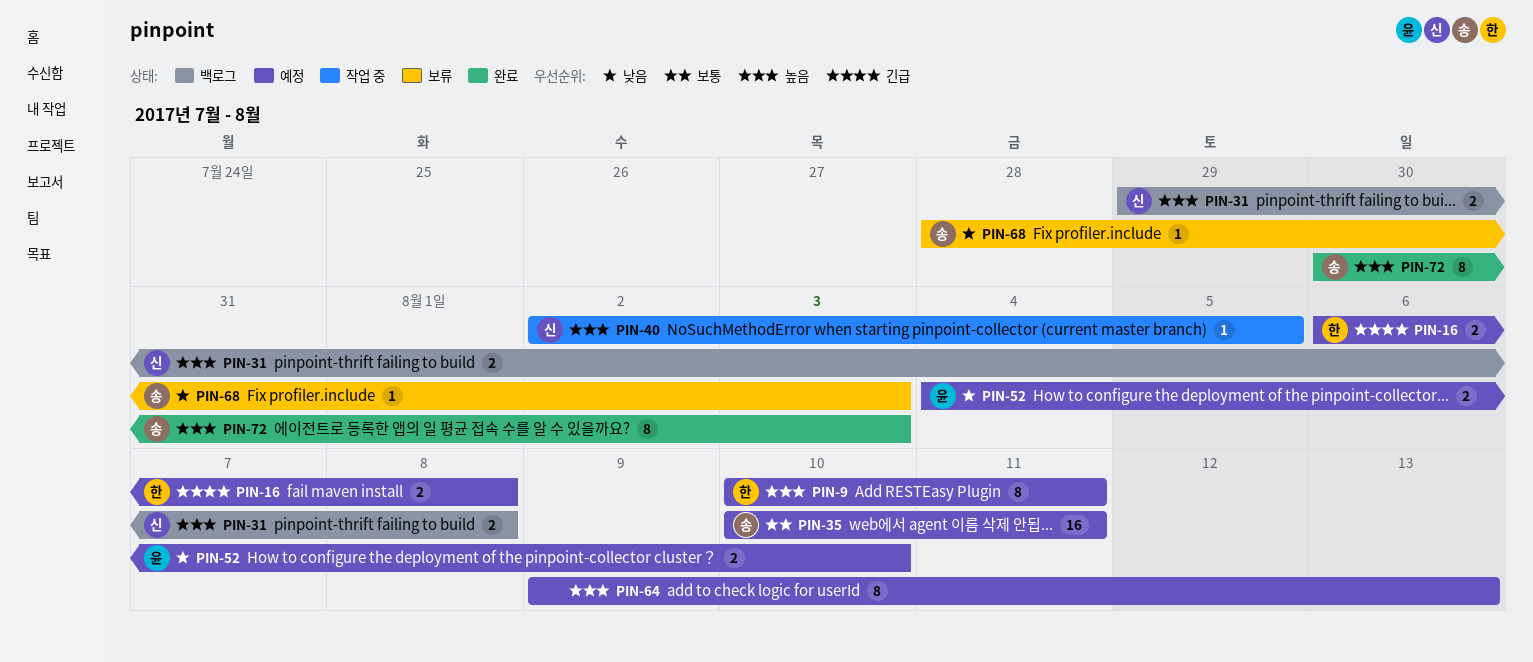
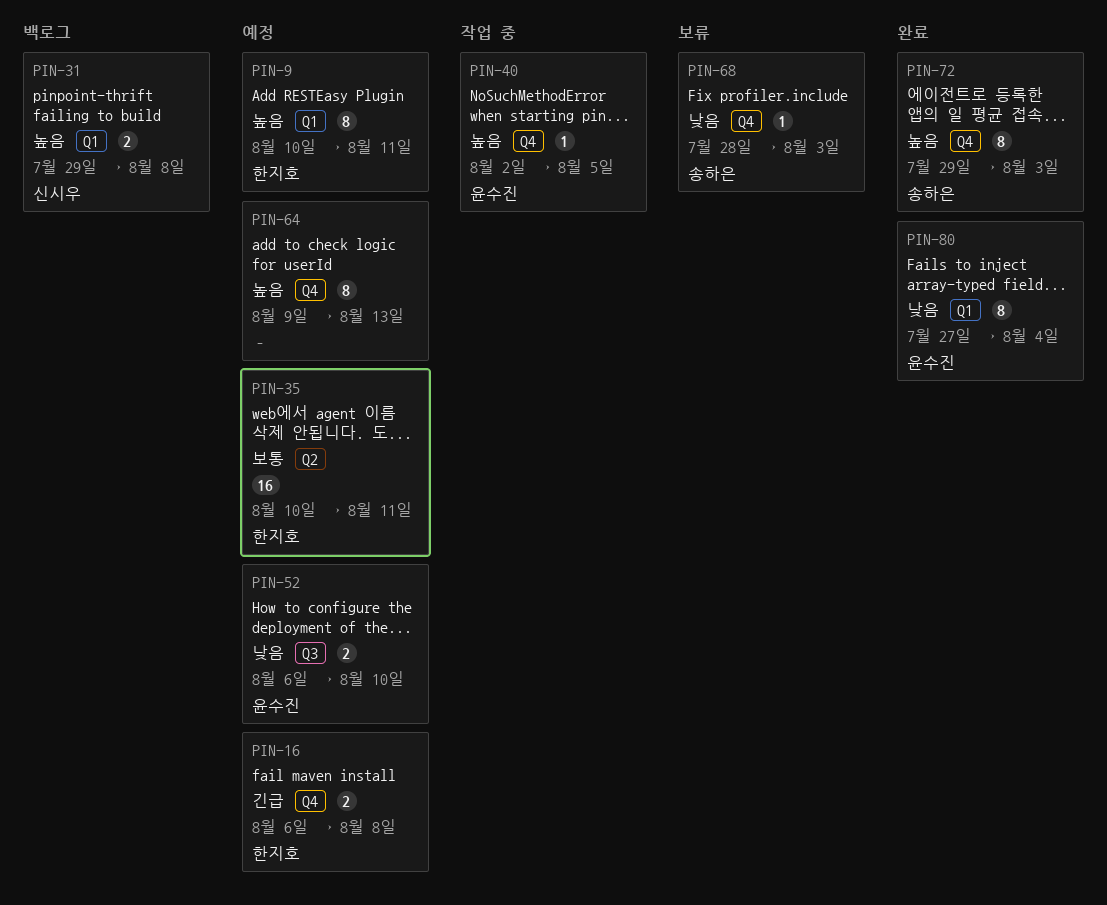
PIN-35, owner: 송하은 -> 한지호
PIN-40, owner: 신시우 -> 윤수진
PIN-52, start: Aug 4 -> Aug 6
PIN-72, start: Jul 30 -> Jul 29
PIN-80: none -> present

